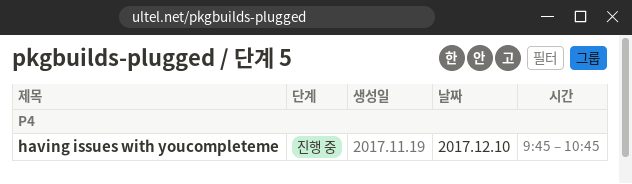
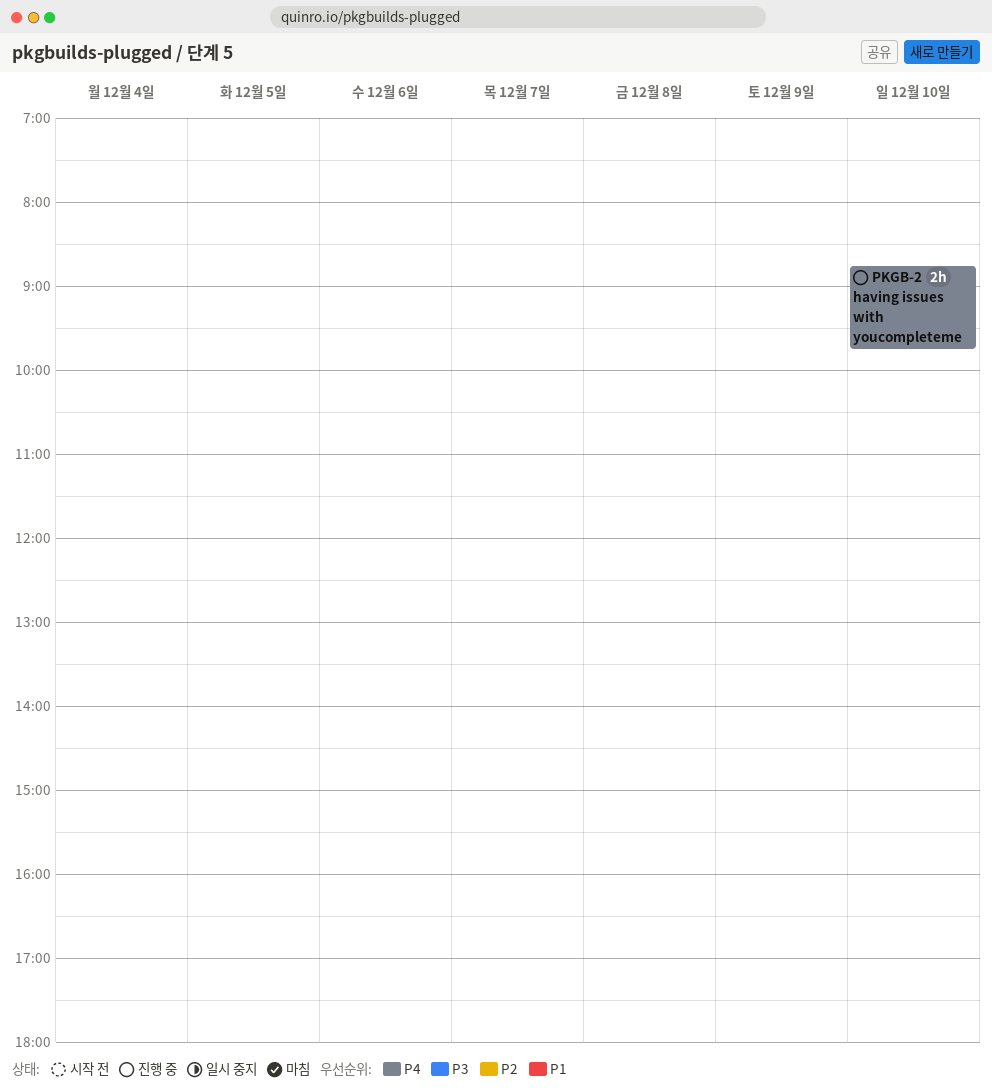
having issues with youcompleteme, begins: 09:45 -> 08:45
having issues with youcompleteme, ends: 10:45 -> 09:45

